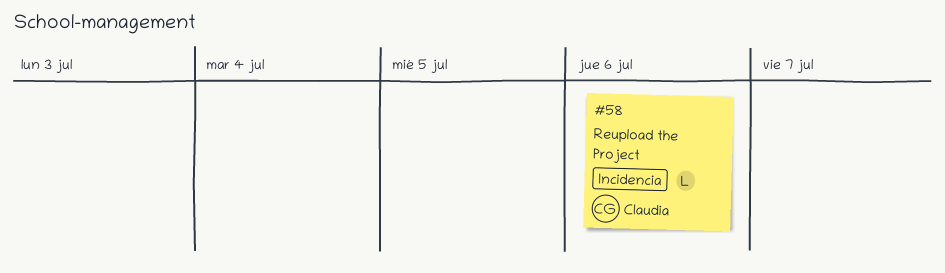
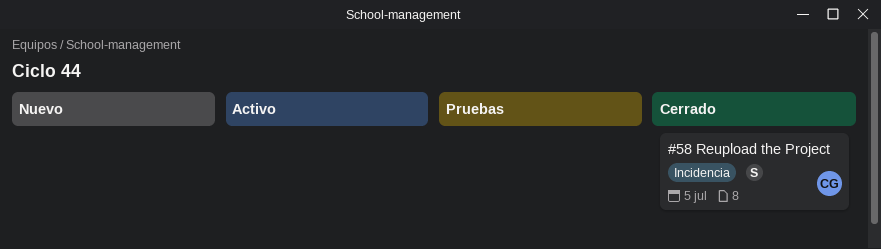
#58, estimate: L -> S
#58, due: Jul 6 -> Jul 5

